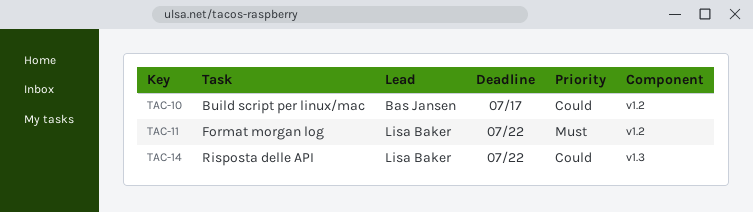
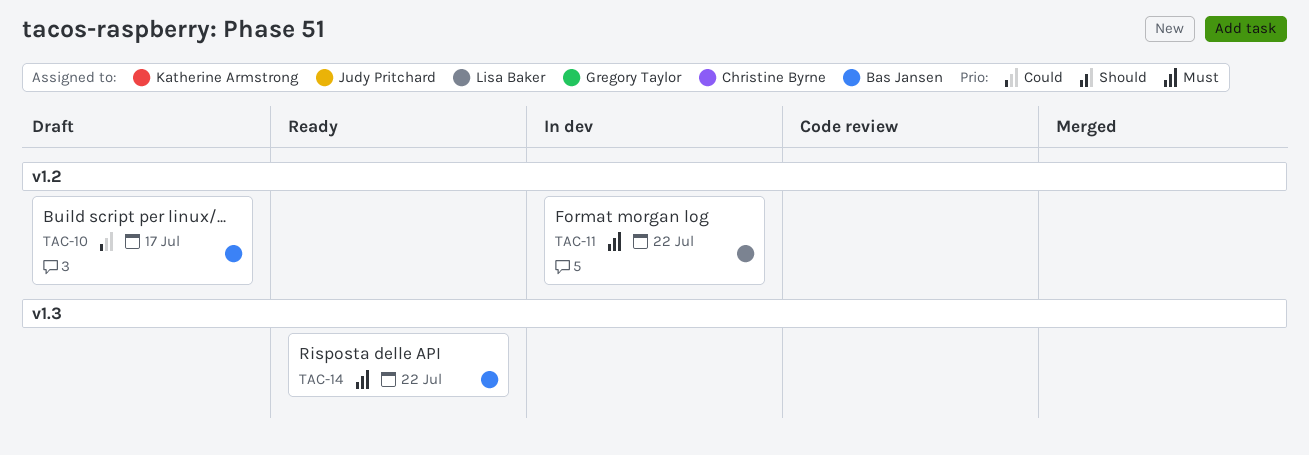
TAC-14, owner: Lisa Baker -> Bas Jansen
TAC-14, priority: Could -> Must

